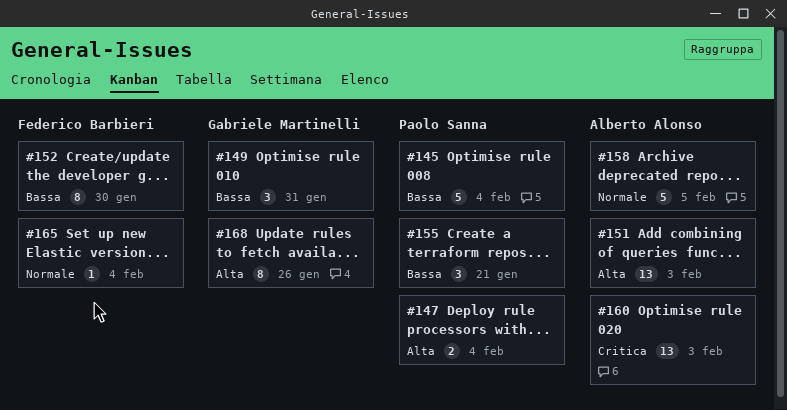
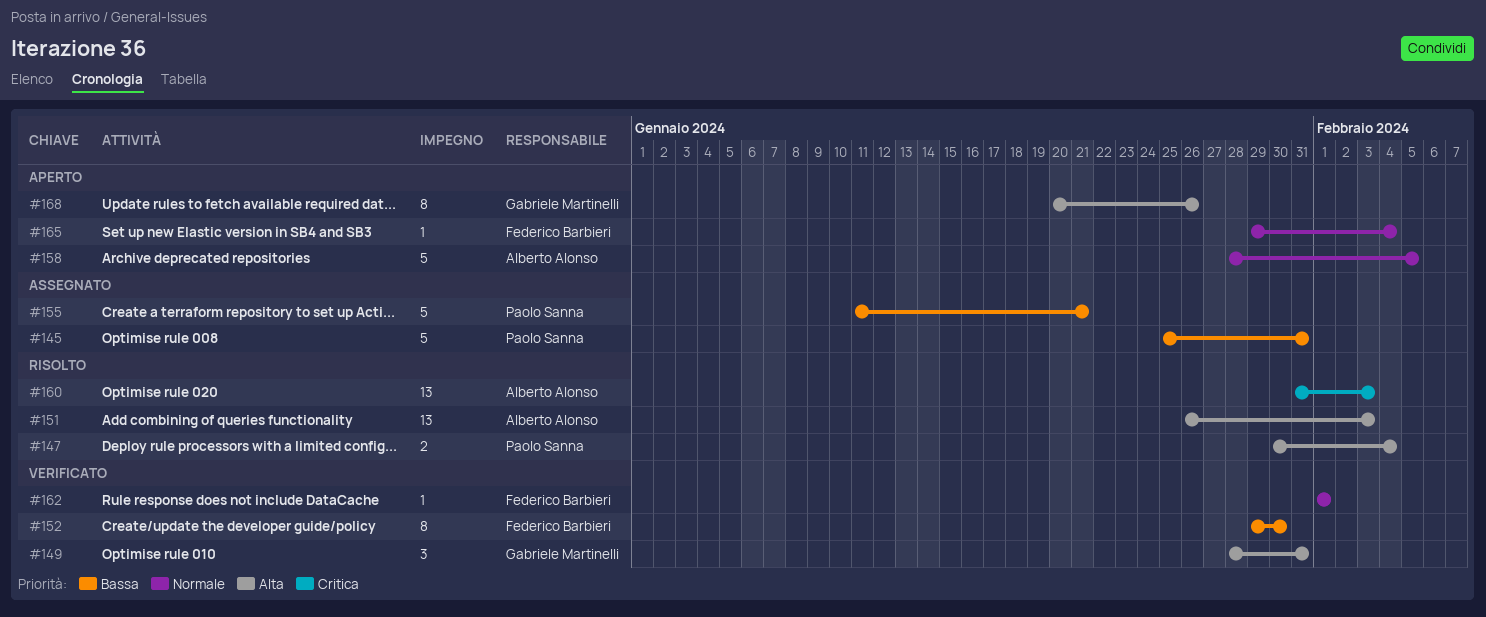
#145, due: Feb 4 -> Jan 31
#149, priority: Bassa -> Alta
#155, estimate: 3 -> 5
#162: none -> present

